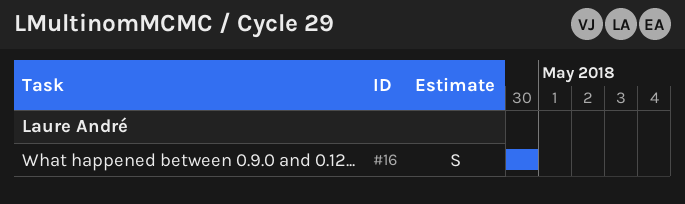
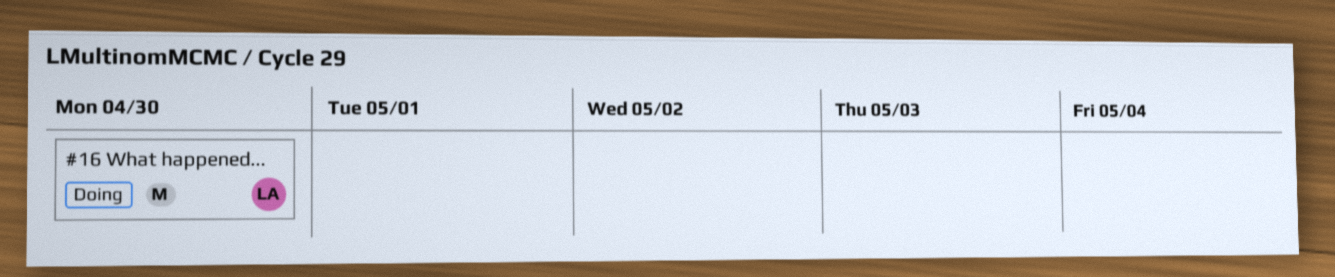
#16, estimate: S -> M

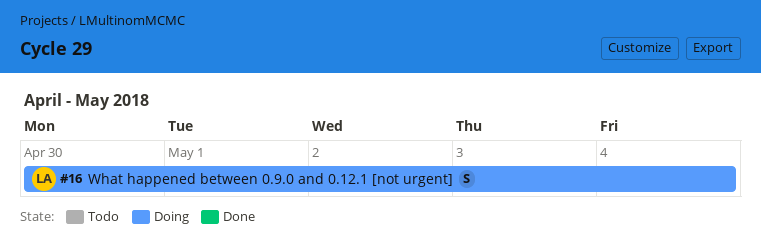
#16, estimate: M -> S
#16, due: Apr 30 -> May 4

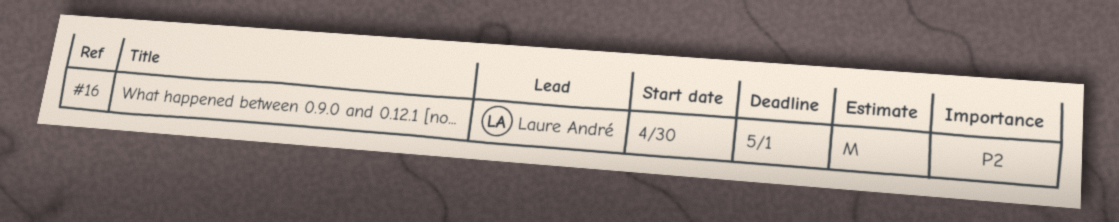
#16, estimate: S -> M
#16, due: May 4 -> May 1

